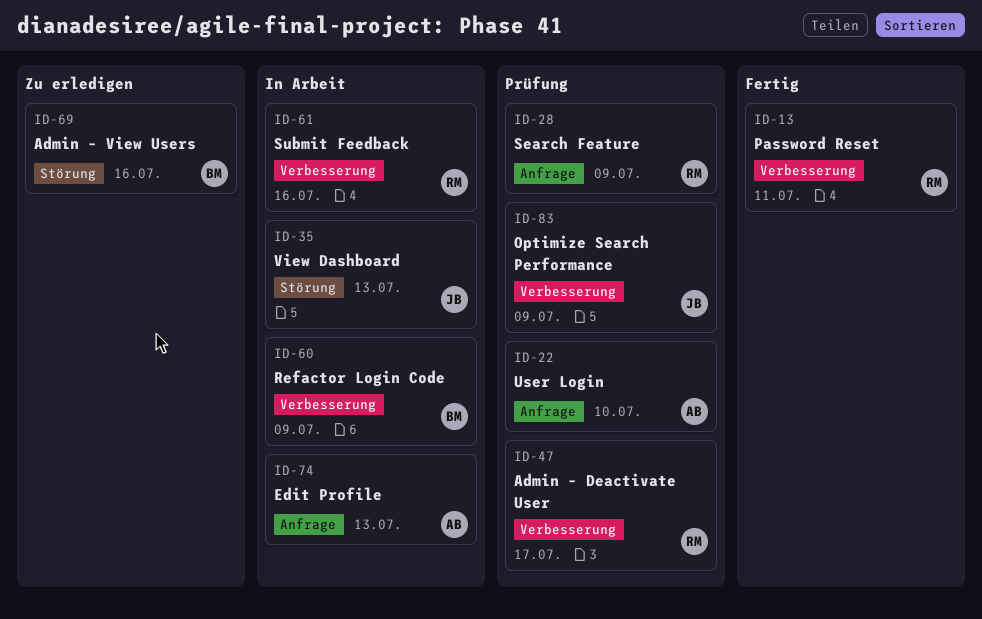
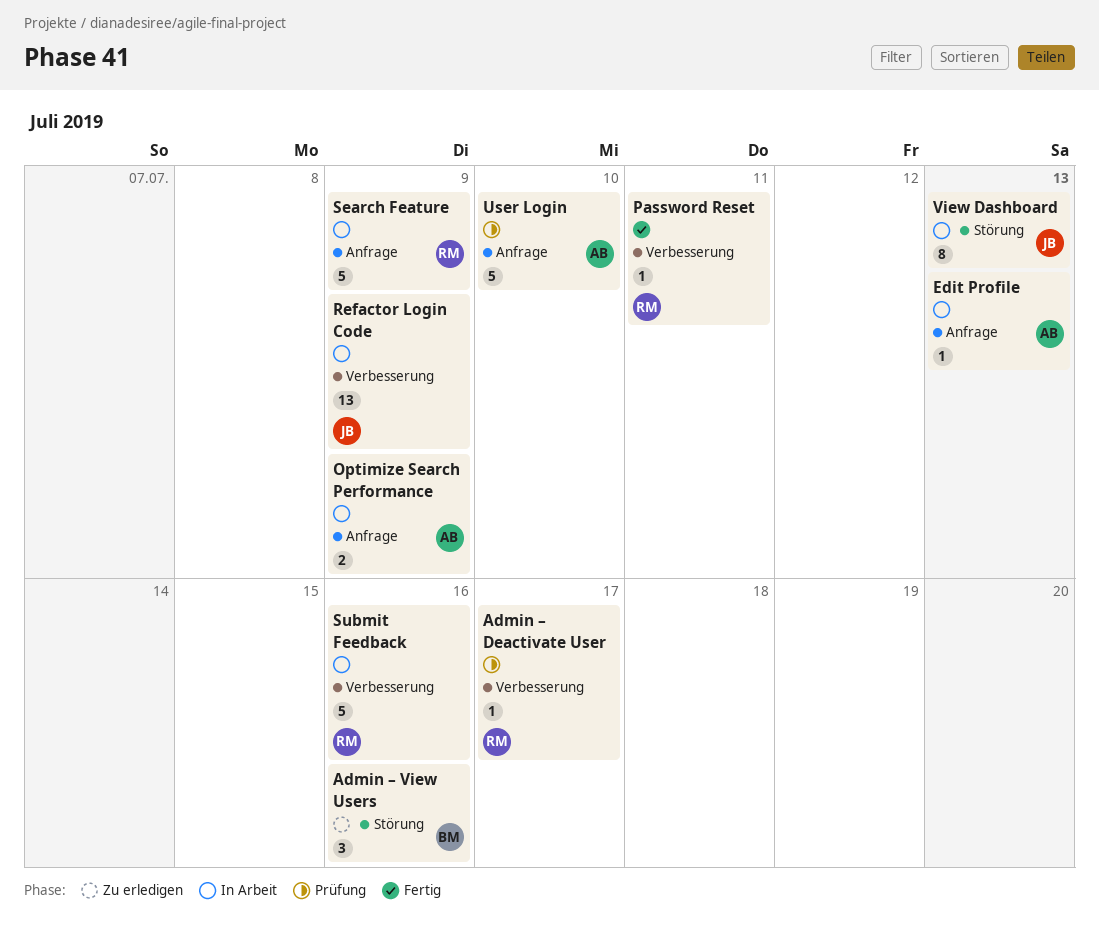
Optimize Search Performance, status: Prüfung -> In Arbeit
Optimize Search Performance, owner: JB -> AB
Optimize Search Performance, label: Verbesserung -> Anfrage
Refactor Login Code, owner: BM -> JB
Search Feature, status: Prüfung -> In Arbeit

